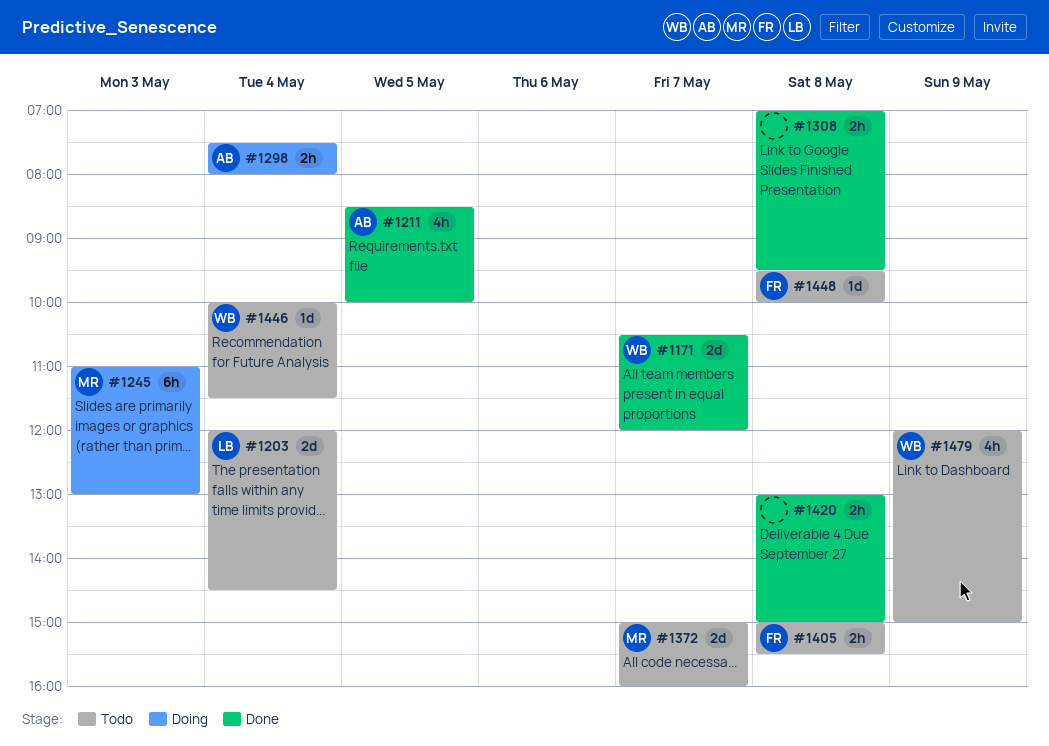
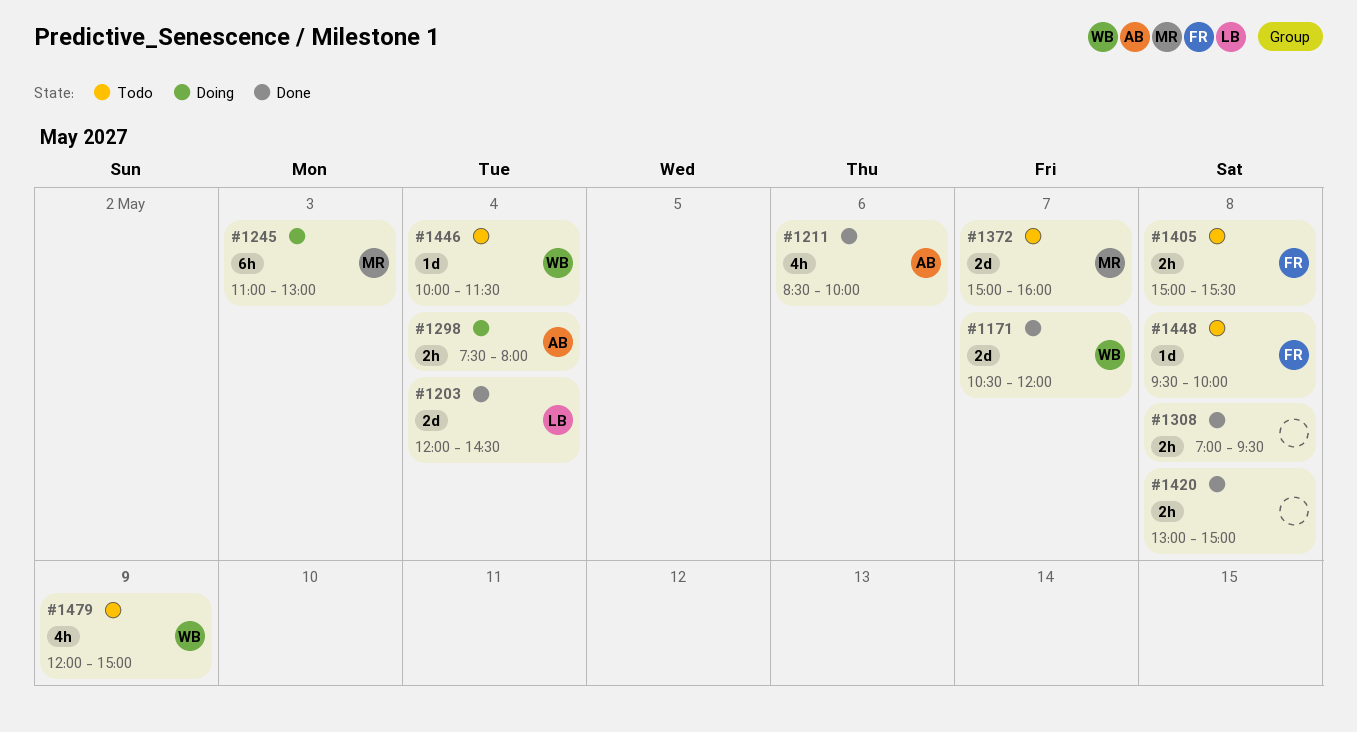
#1203, status: Todo -> Done
#1211, day: May 5 -> May 6

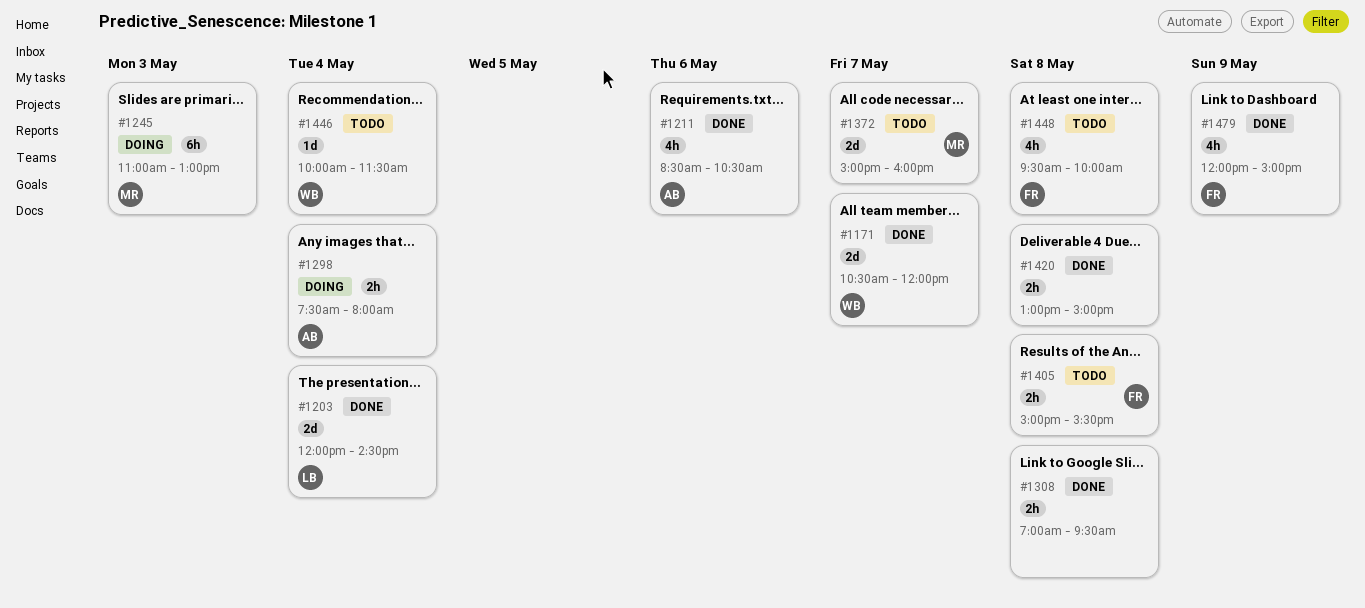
#1211, ends: 10:00 -> 10:30
#1448, estimate: 1d -> 4h
#1479, status: Todo -> Done
#1479, owner: WB -> FR

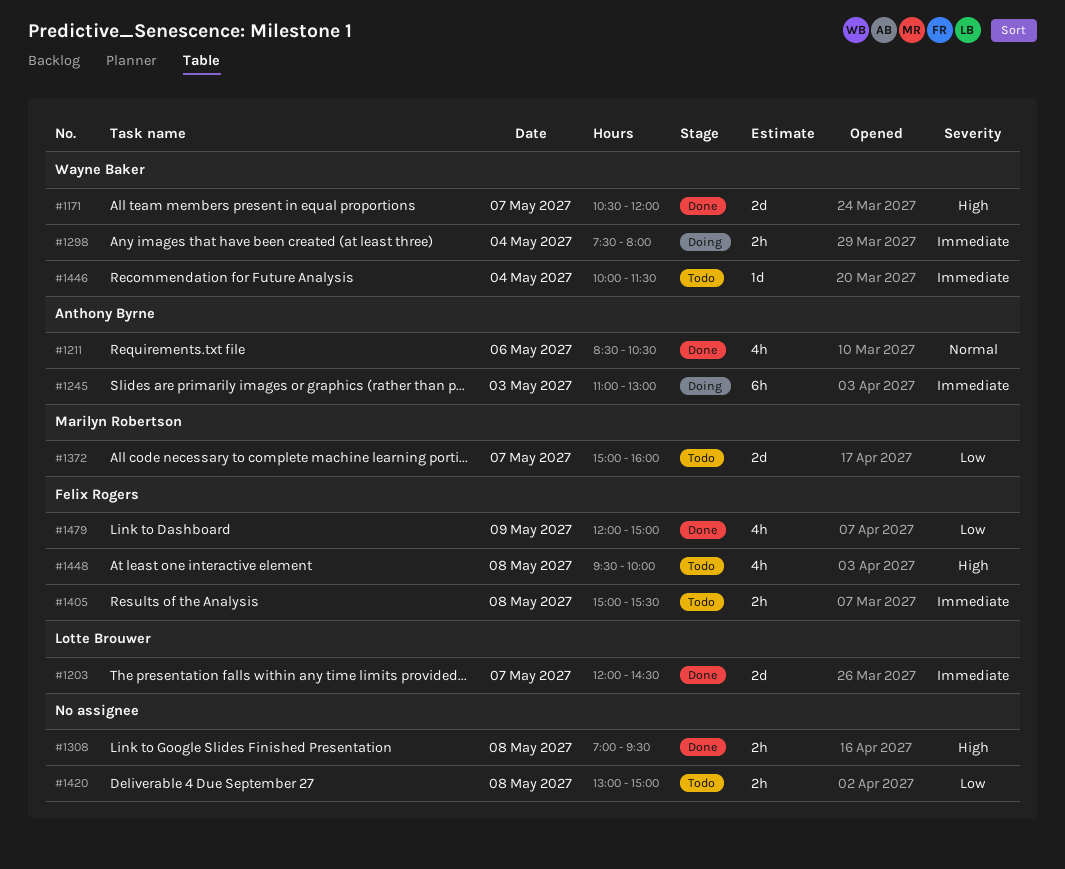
#1203, day: May 4 -> May 7
#1245, owner: Marilyn Robertson -> Anthony Byrne
#1298, owner: Anthony Byrne -> Wayne Baker
#1420, status: Done -> Todo

